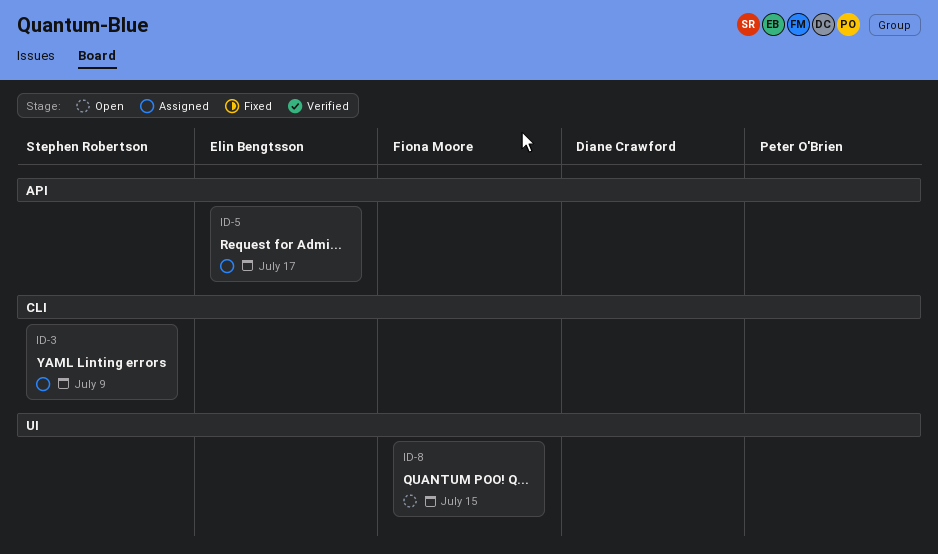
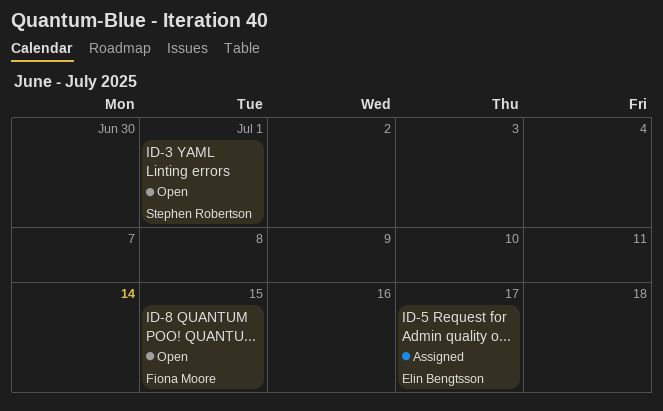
ID-3, status: Assigned -> Open
ID-3, due: Jul 9 -> Jul 1

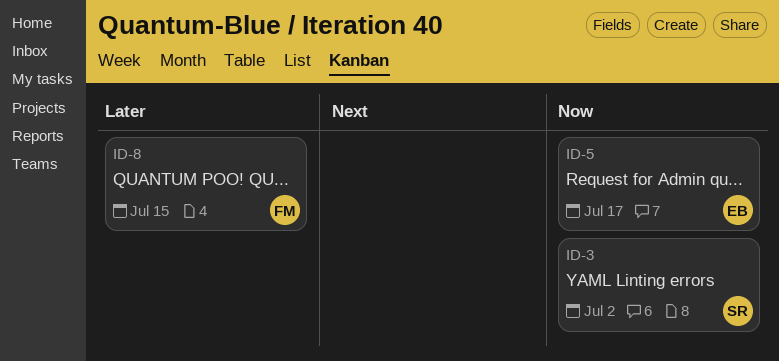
ID-3, due: Jul 1 -> Jul 2

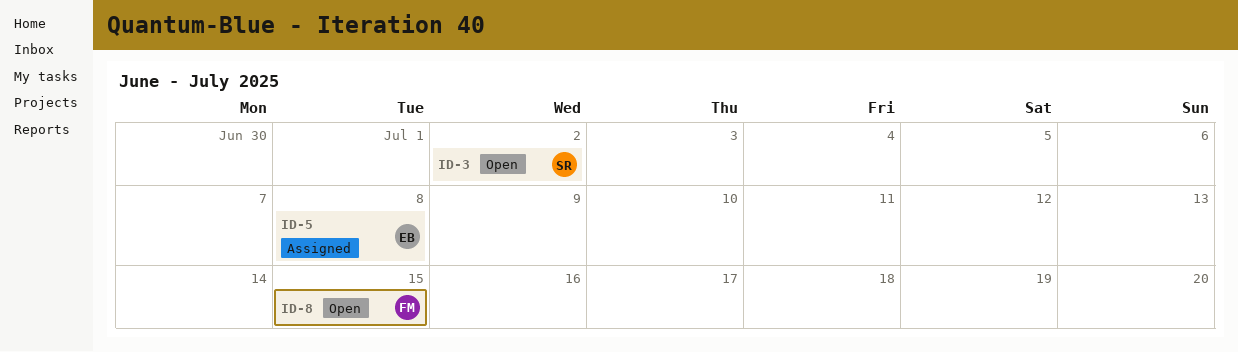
ID-5, due: Jul 17 -> Jul 8

